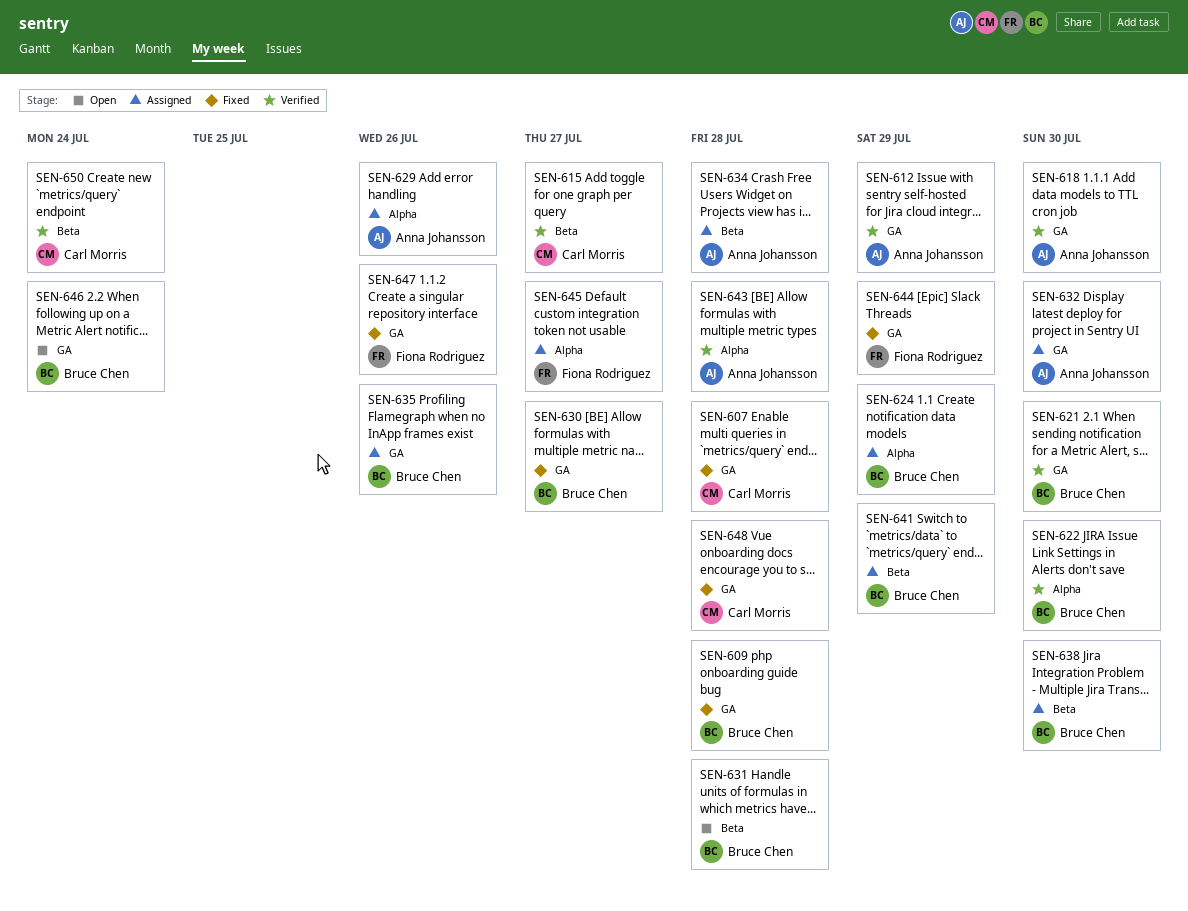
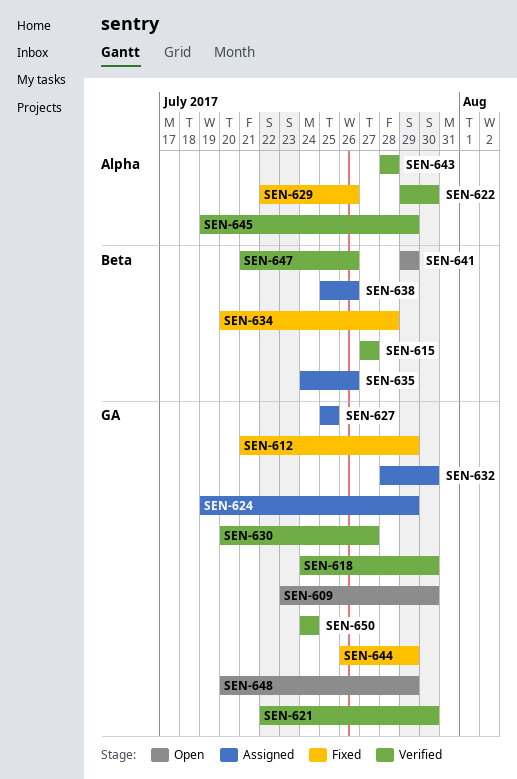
SEN-607: present -> none
SEN-609, status: Fixed -> Open
SEN-609, due: Jul 28 -> Jul 30
SEN-612, status: Verified -> Fixed
SEN-624, label: Alpha -> GA
SEN-627: none -> present
SEN-629, status: Assigned -> Fixed
SEN-630, status: Fixed -> Verified
SEN-631: present -> none
SEN-634, status: Assigned -> Fixed
SEN-635, label: GA -> Beta
SEN-638, due: Jul 30 -> Jul 26
SEN-641, status: Assigned -> Open
SEN-645, status: Assigned -> Verified
SEN-645, due: Jul 27 -> Jul 29
SEN-646: present -> none
SEN-647, status: Fixed -> Verified
SEN-647, label: GA -> Beta
SEN-648, status: Fixed -> Open
SEN-648, due: Jul 28 -> Jul 29
SEN-650, label: Beta -> GA

